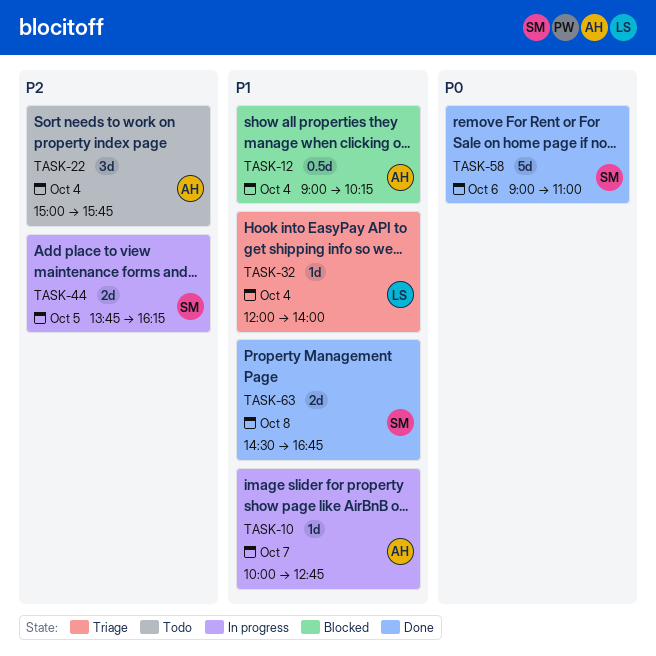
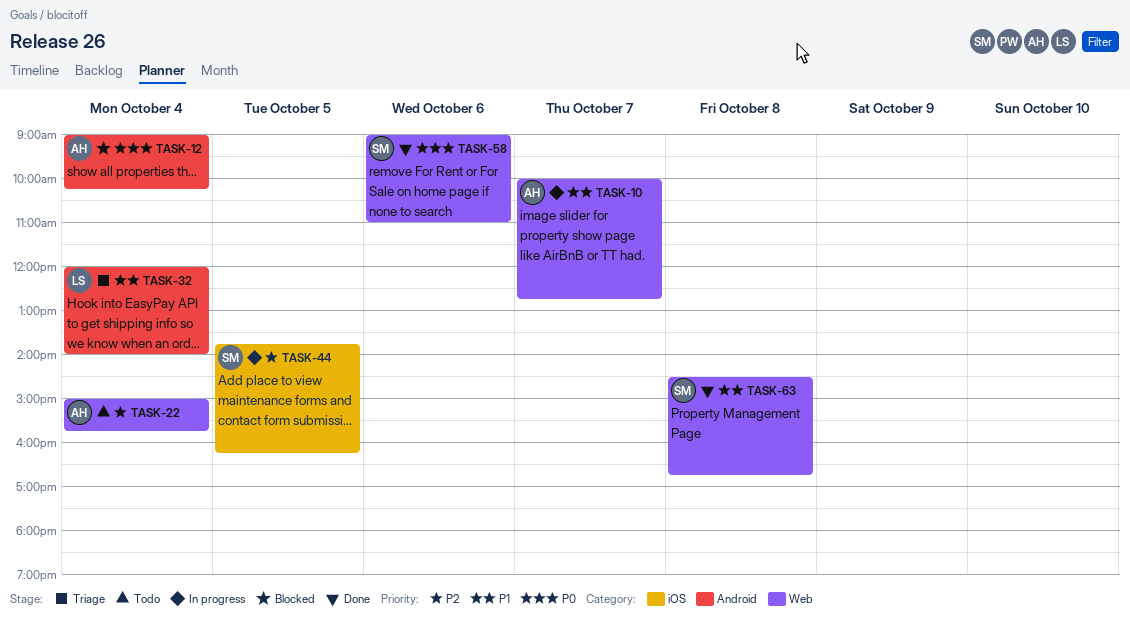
TASK-12, priority: P1 -> P0

